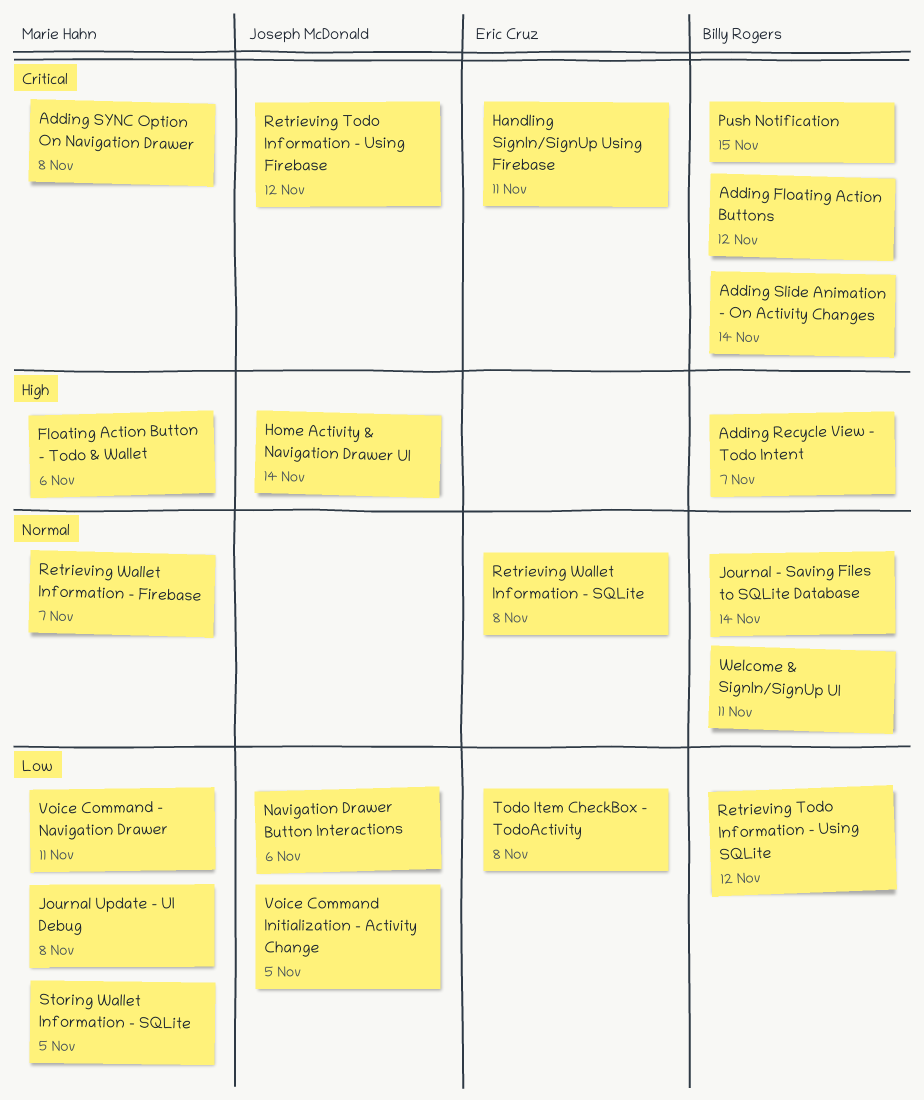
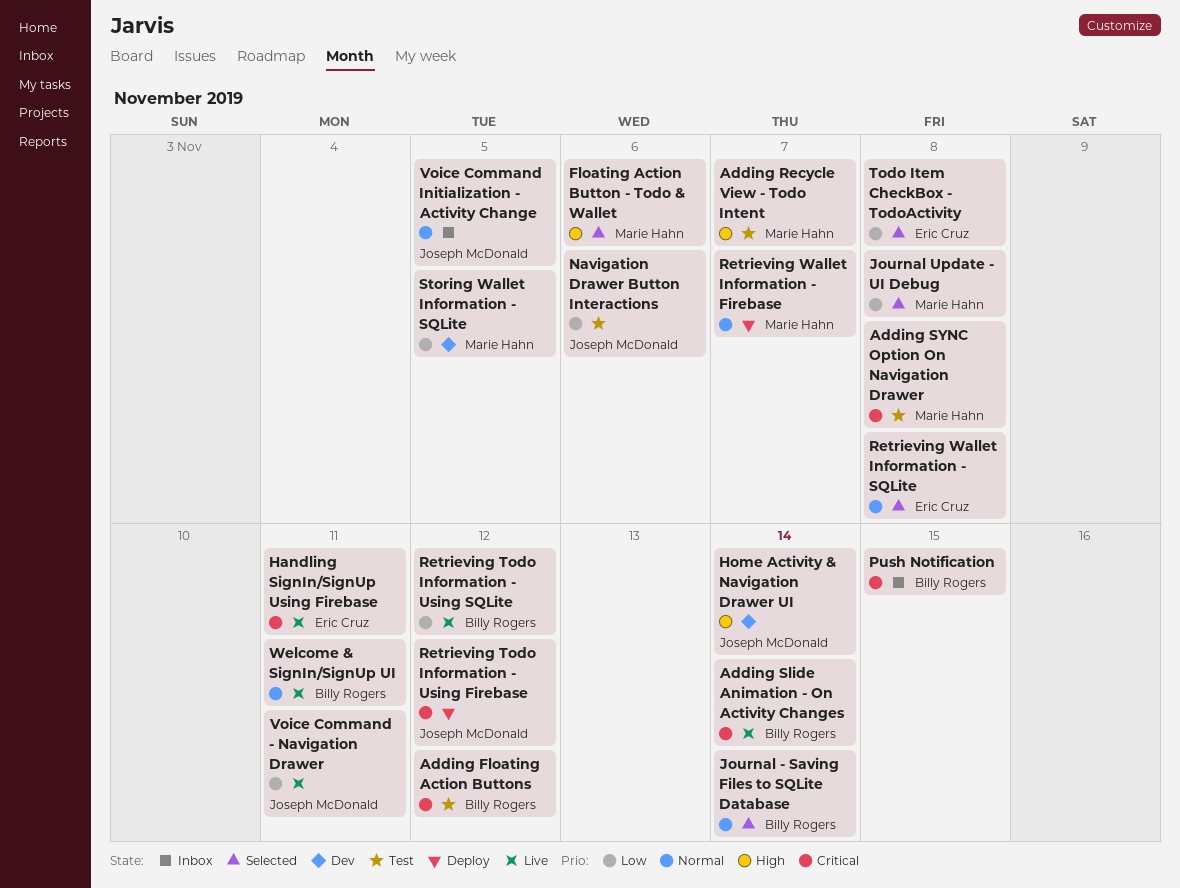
Adding Recycle View - Todo Intent, owner: Billy Rogers -> Marie Hahn
Voice Command - Navigation Drawer, owner: Marie Hahn -> Joseph McDonald
Voice Command Initialization - Activity Change, priority: Low -> Normal

